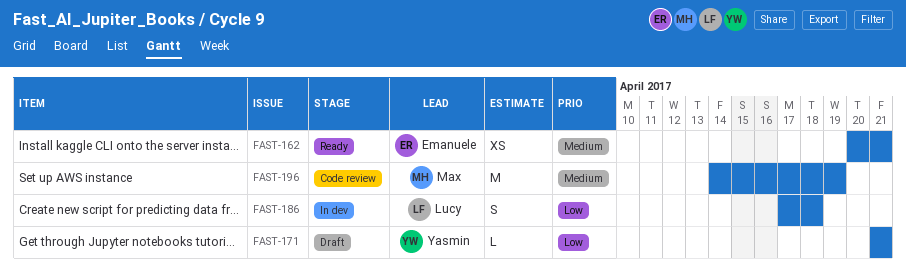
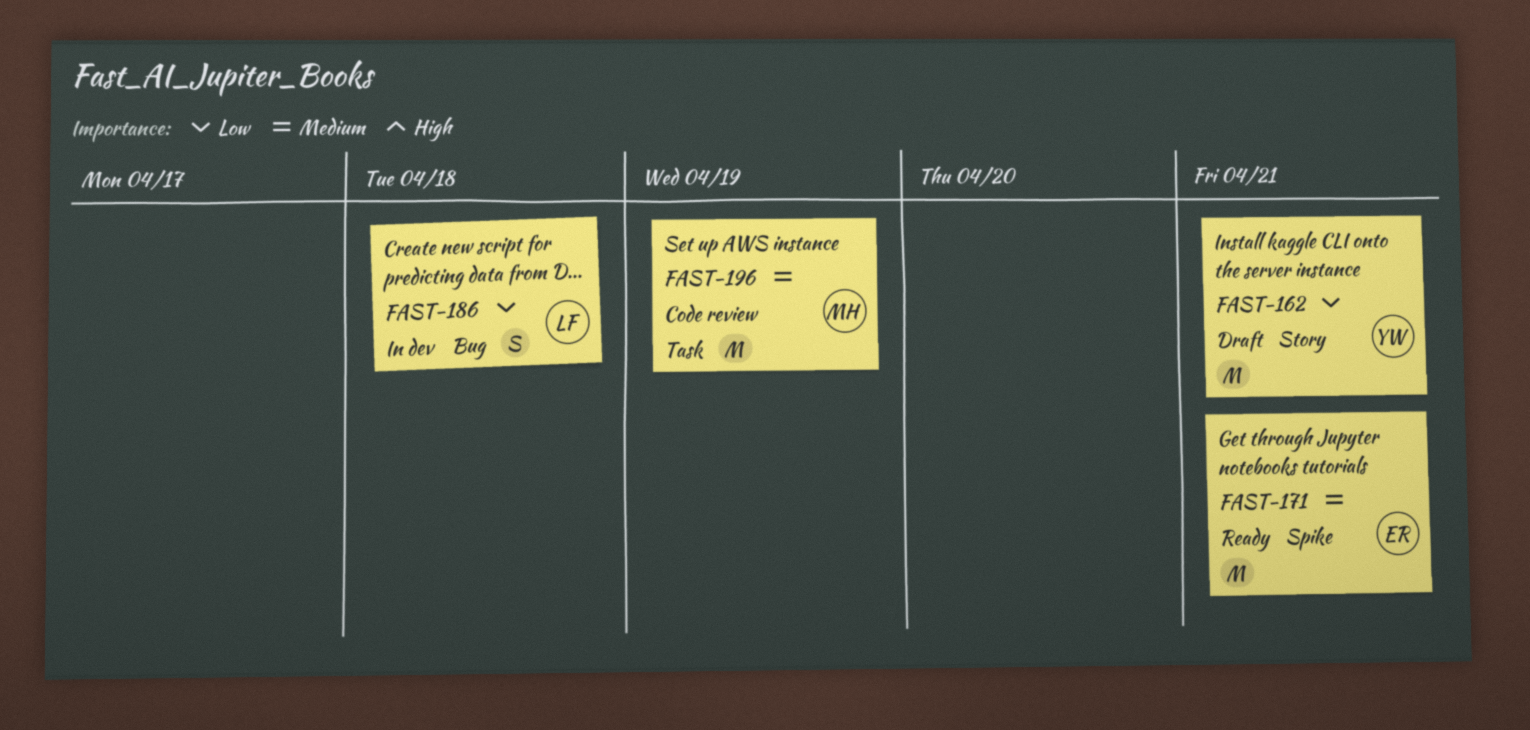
FAST-162, status: Ready -> Draft
FAST-162, owner: Emanuele -> Yasmin
FAST-162, priority: Medium -> Low
FAST-162, estimate: XS -> M
FAST-171, status: Draft -> Ready
FAST-171, owner: Yasmin -> Emanuele
FAST-171, priority: Low -> Medium
FAST-171, estimate: L -> M

